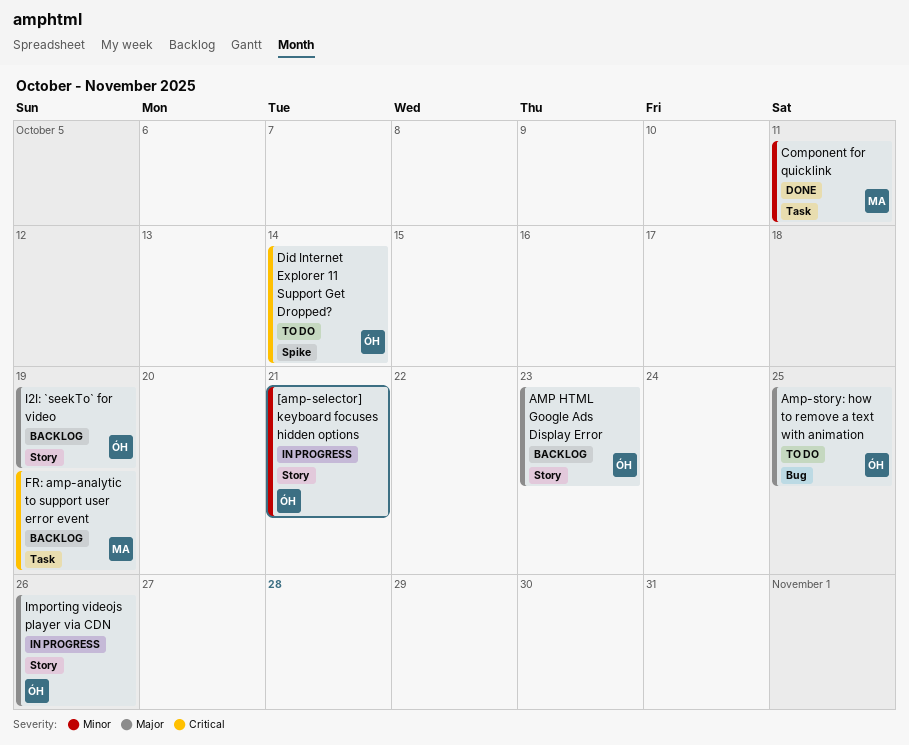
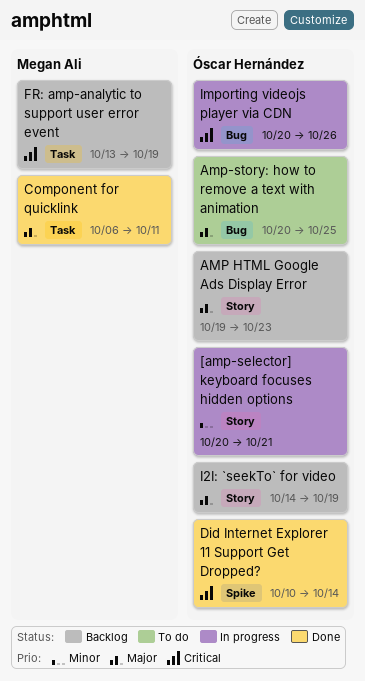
Component for quicklink, priority: Minor -> Major
Did Internet Explorer 11 Support Get Dropped?, status: To do -> Done
Importing videojs player via CDN, priority: Major -> Critical
Importing videojs player via CDN, label: Story -> Bug

